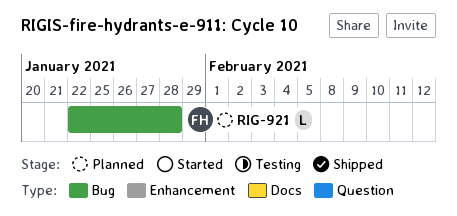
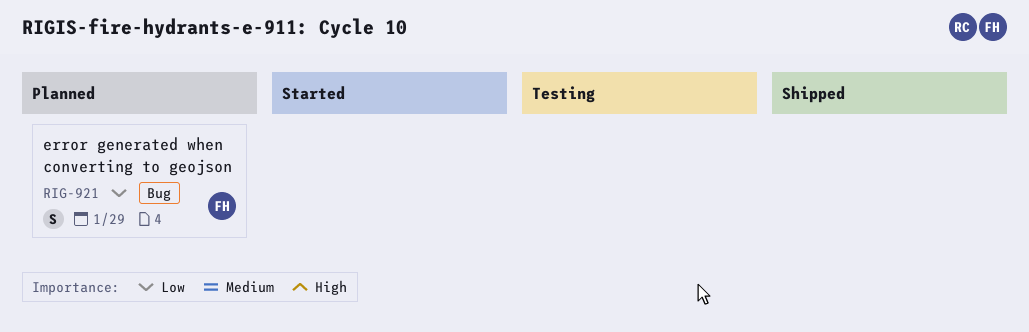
RIG-921, estimate: L -> S
RIG-921, due: Jan 28 -> Jan 29

